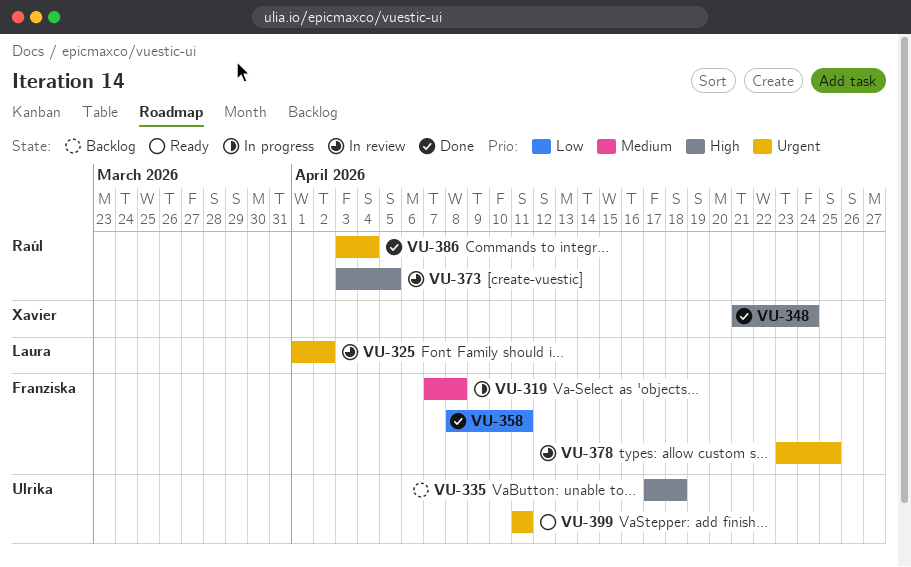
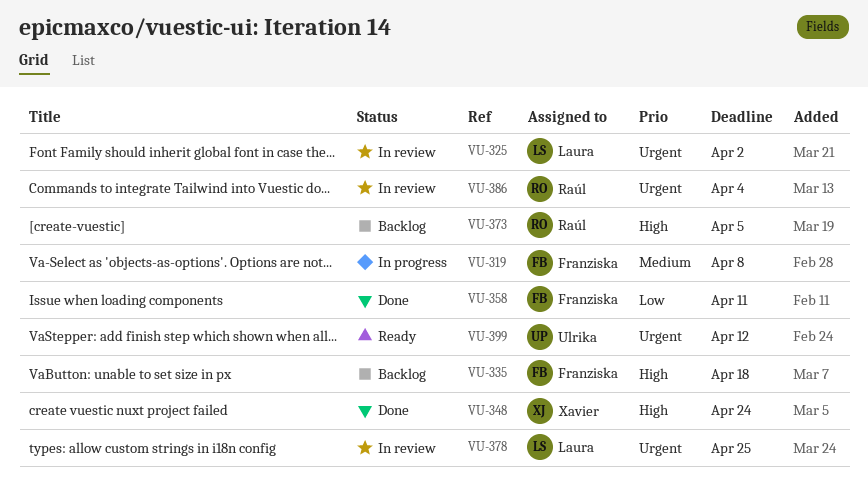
VU-335, owner: Ulrika -> Franziska
VU-373, status: In review -> Backlog
VU-378, owner: Franziska -> Laura
VU-386, status: Done -> In review
VU-399, due: Apr 11 -> Apr 12

